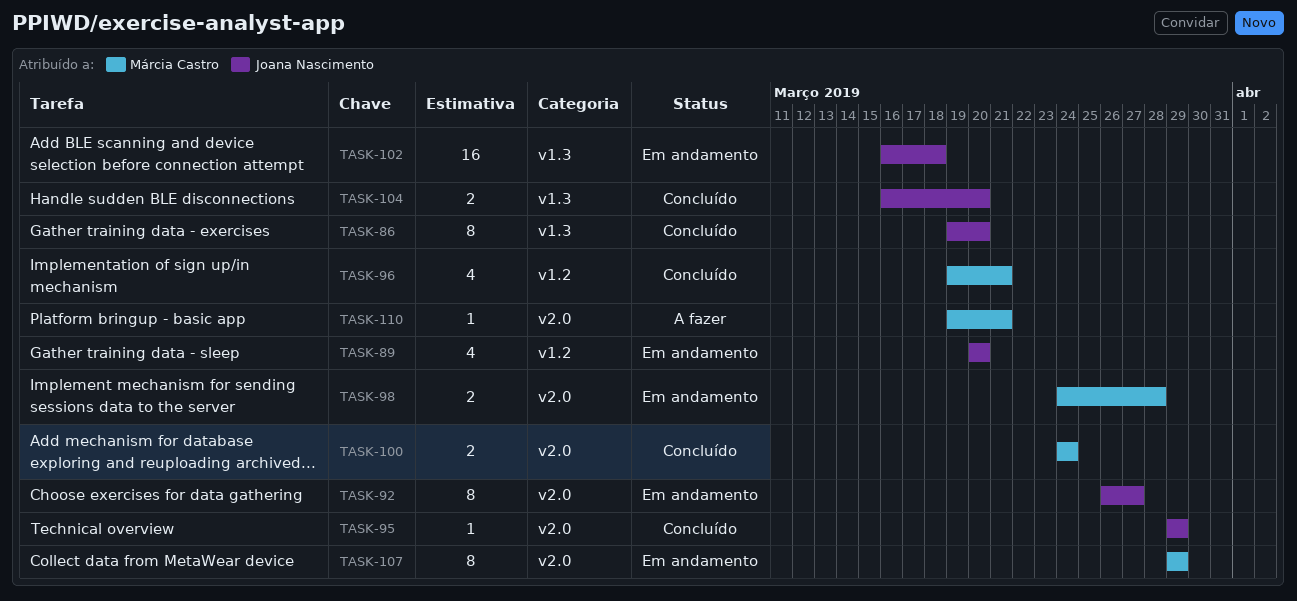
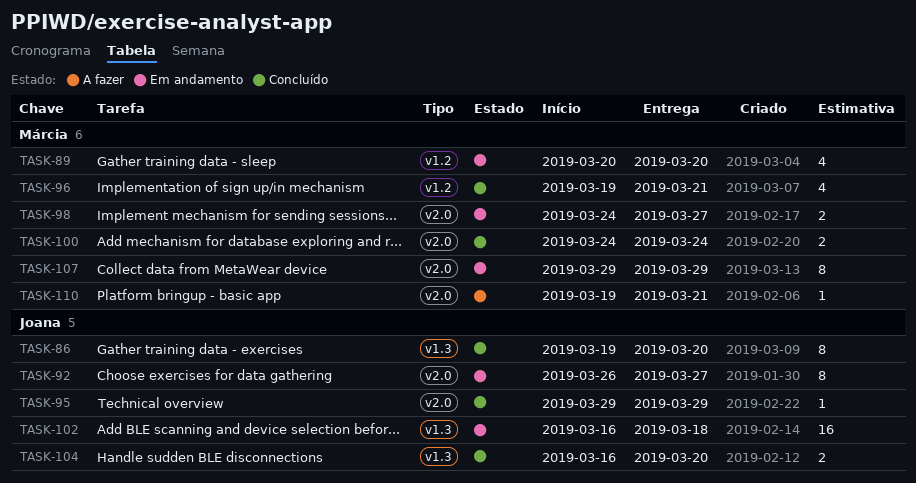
TASK-89, owner: Joana Nascimento -> Márcia Castro
TASK-98, due: Mar 28 -> Mar 27

